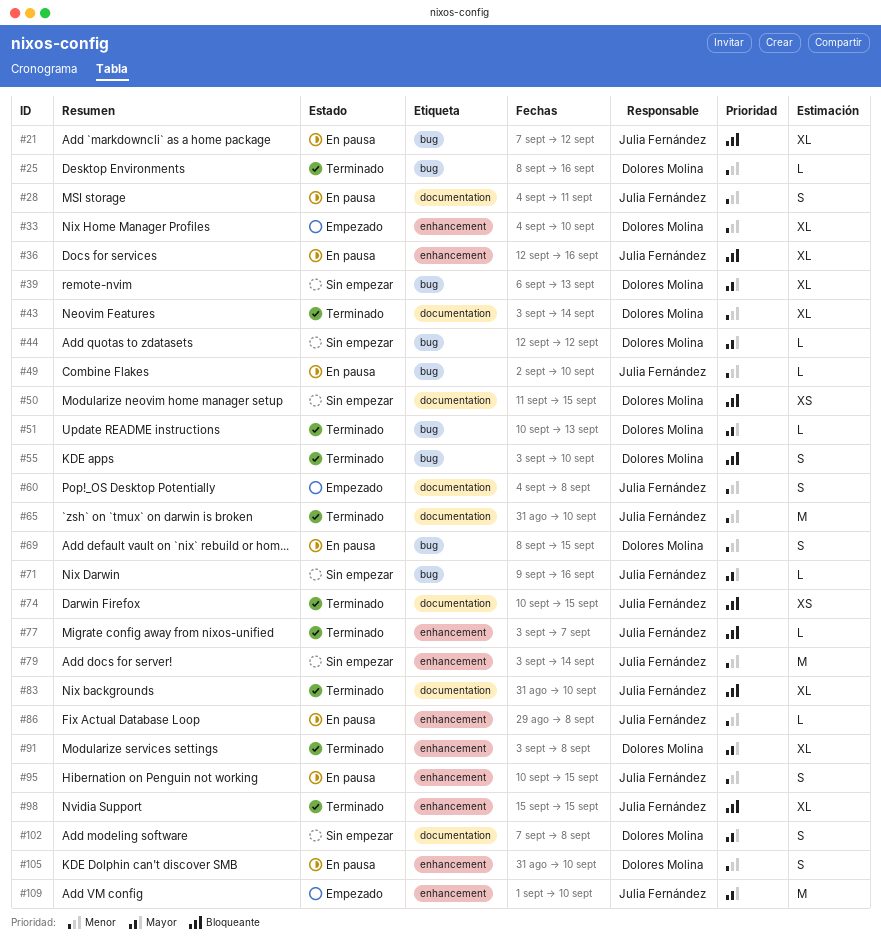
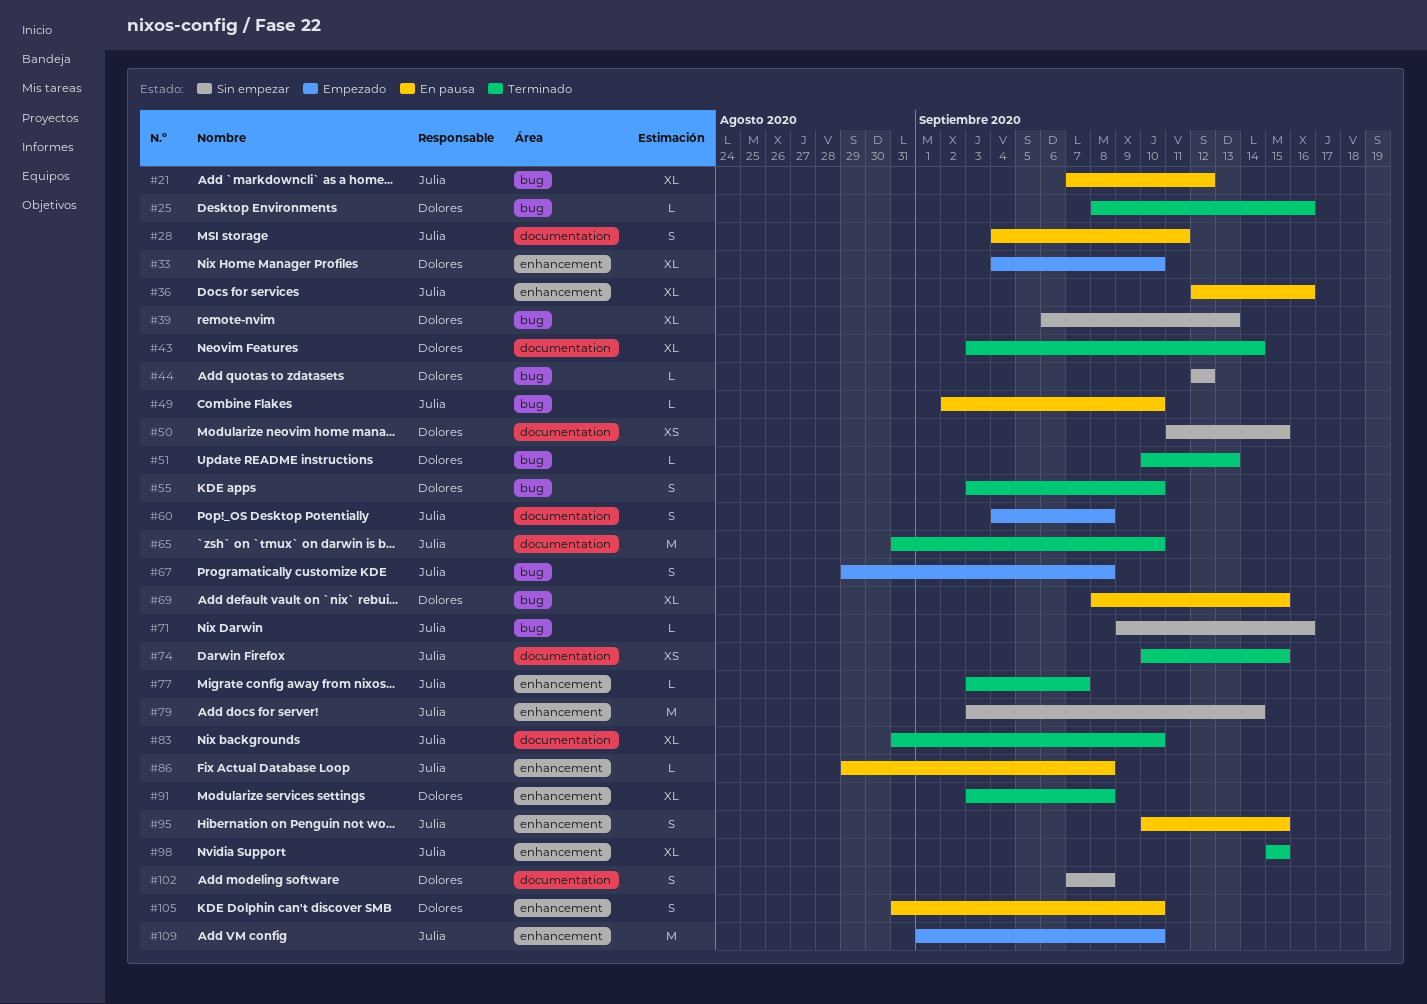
#67: none -> present
#69, estimate: S -> XL

